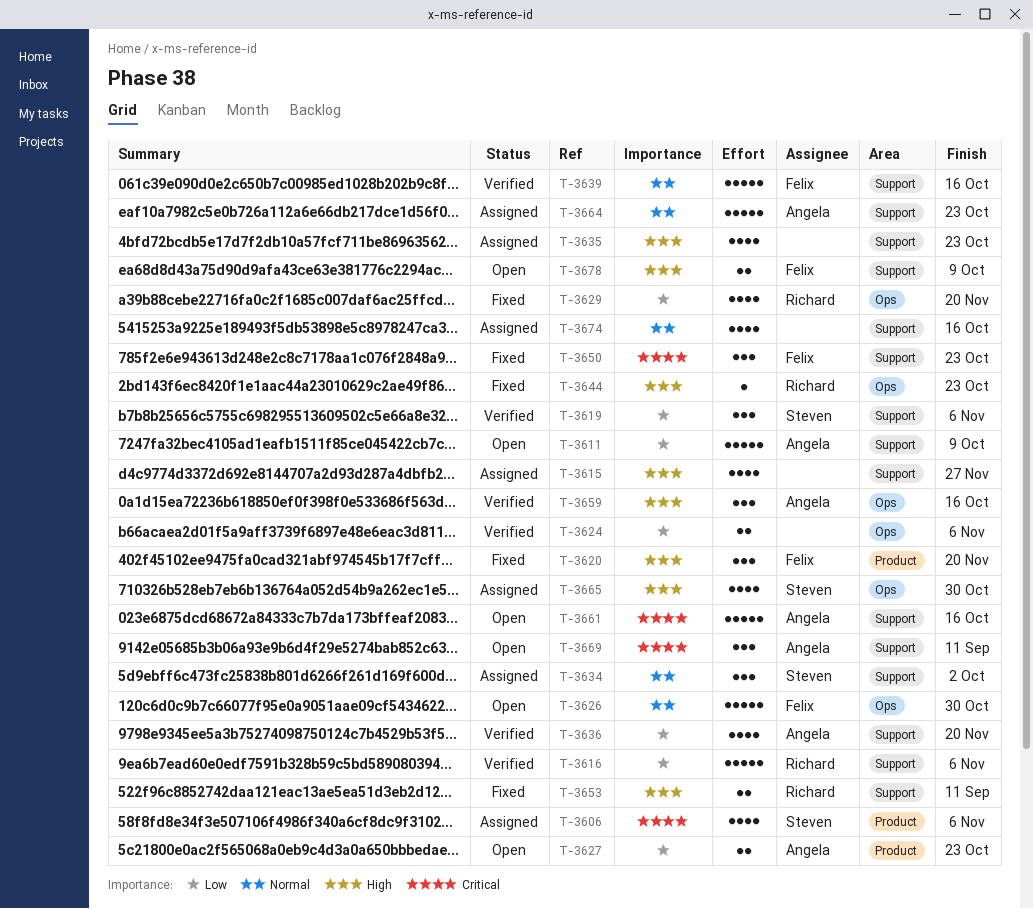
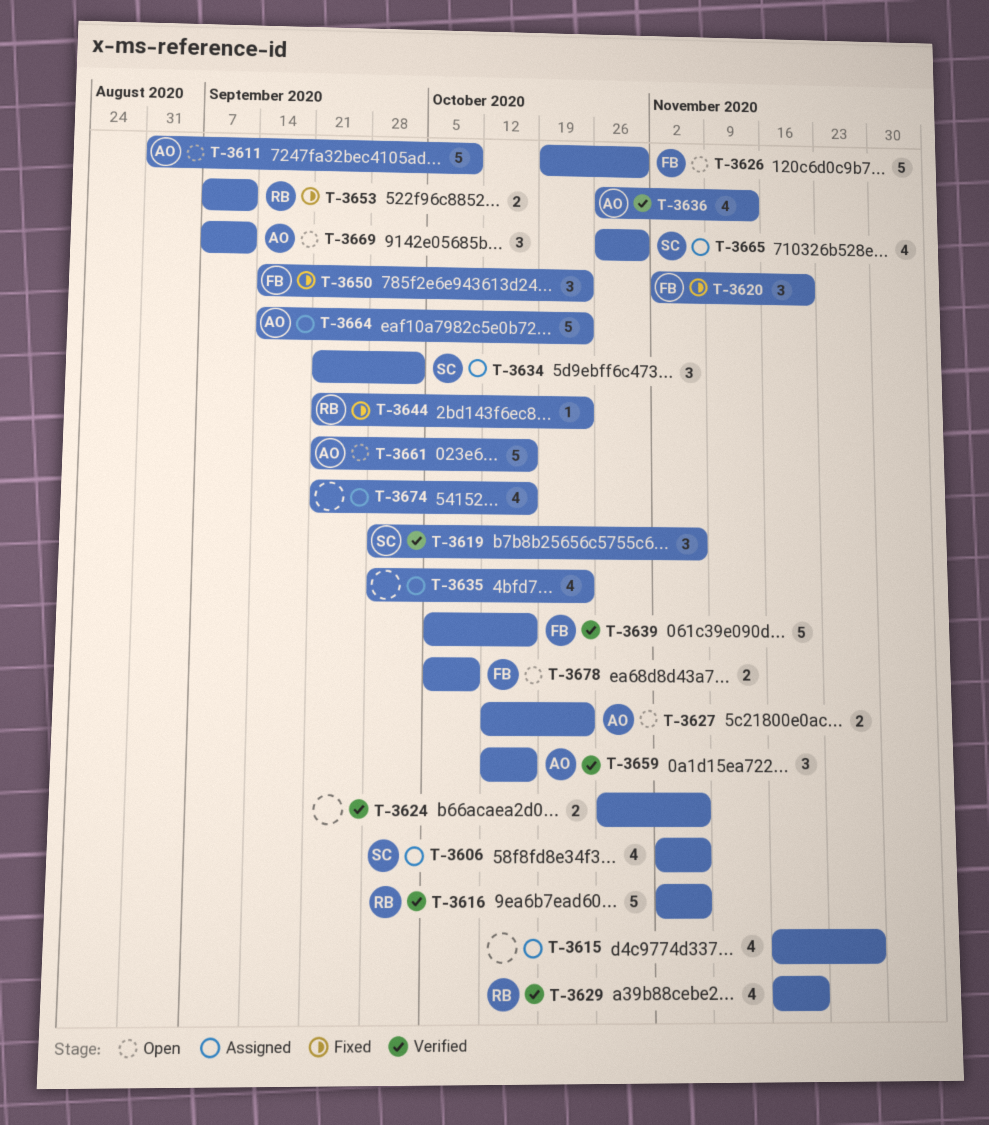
T-3629, status: Fixed -> Verified
T-3636, due: Nov 20 -> Nov 13

